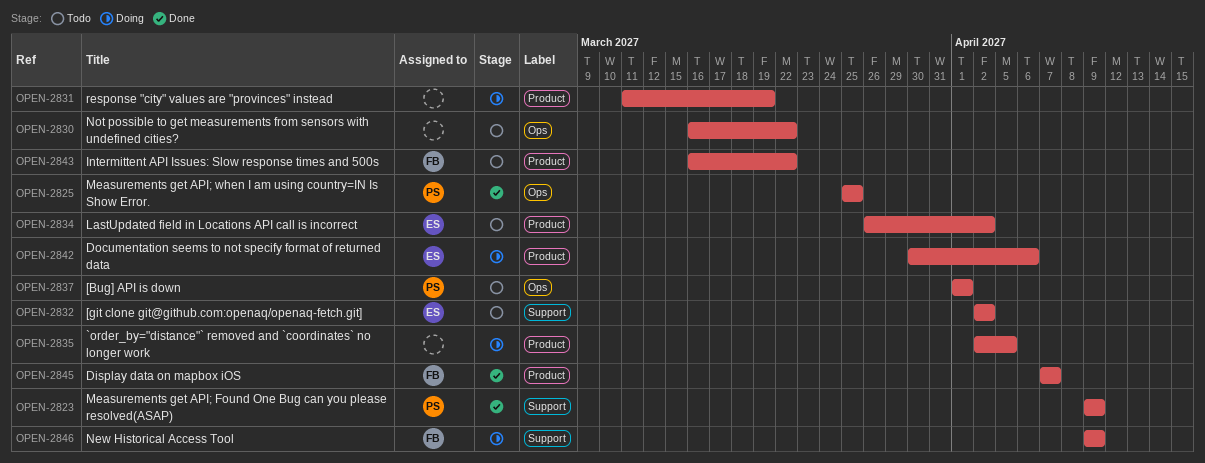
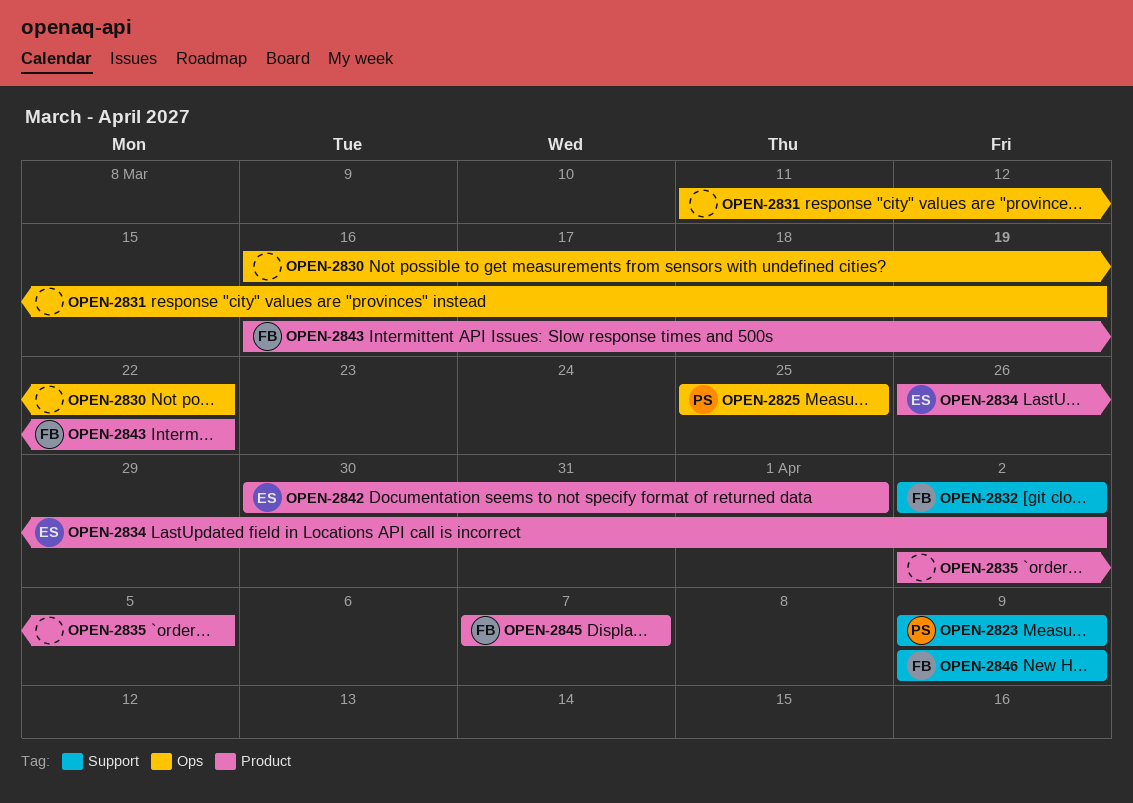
OPEN-2831, label: Product -> Ops
OPEN-2832, owner: ES -> FB
OPEN-2837: present -> none
OPEN-2842, due: Apr 6 -> Apr 1

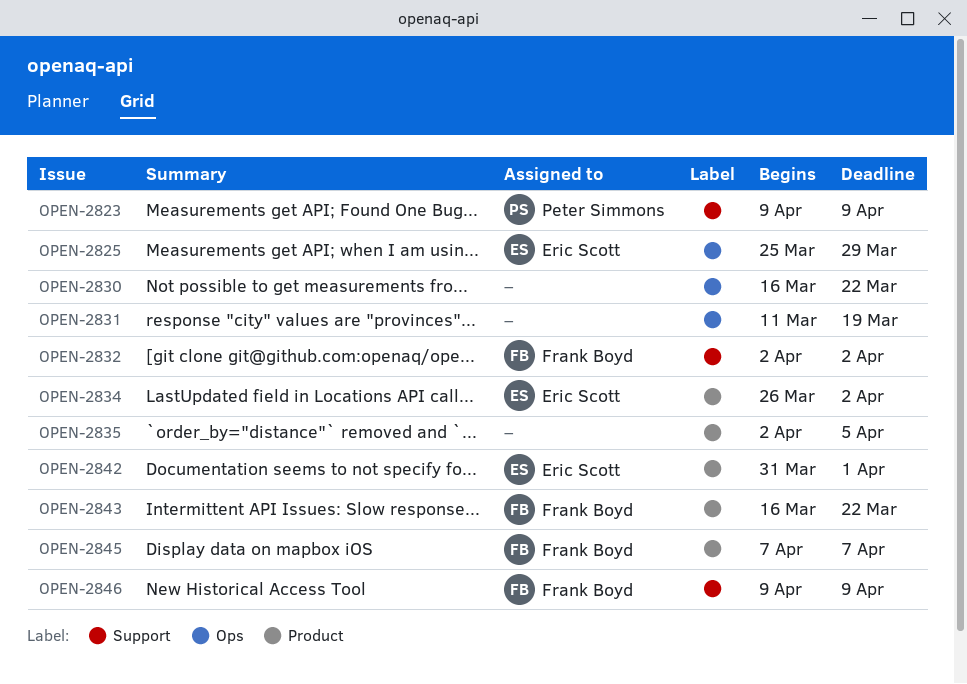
OPEN-2825, owner: Peter Simmons -> Eric Scott
OPEN-2825, due: Mar 25 -> Mar 29
OPEN-2842, start: Mar 30 -> Mar 31

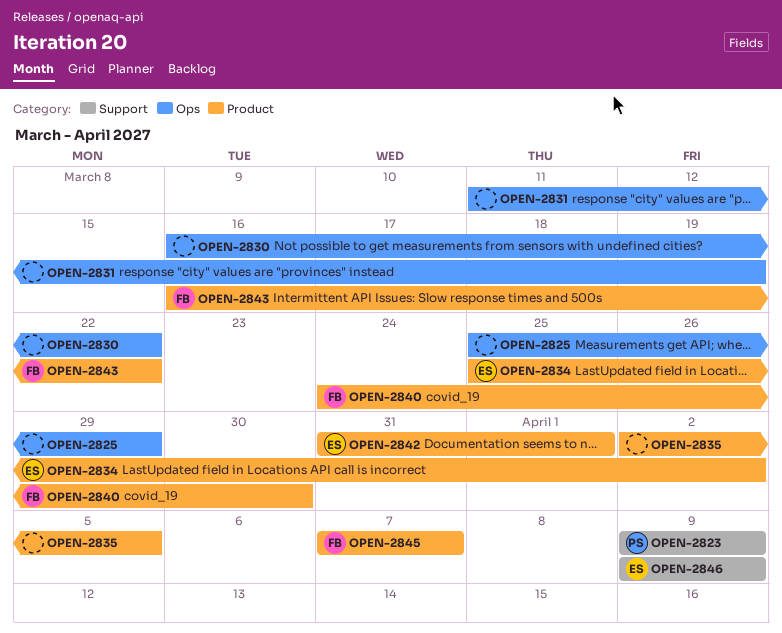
OPEN-2825, owner: Eric Scott -> none
OPEN-2832: present -> none
OPEN-2834, start: Mar 26 -> Mar 25
OPEN-2840: none -> present
OPEN-2846, owner: Frank Boyd -> Eric Scott

